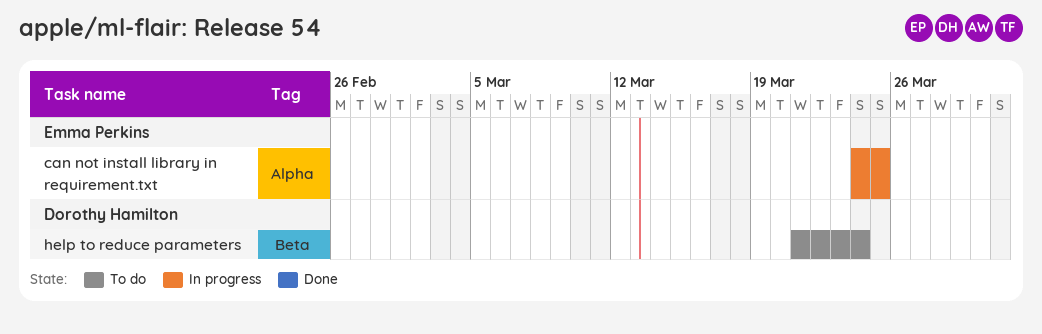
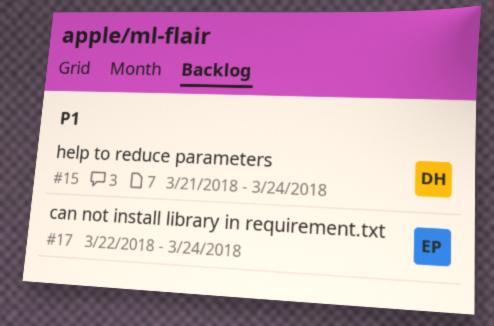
can not install library in requirement.txt, start: Mar 24 -> Mar 22
can not install library in requirement.txt, due: Mar 25 -> Mar 24

